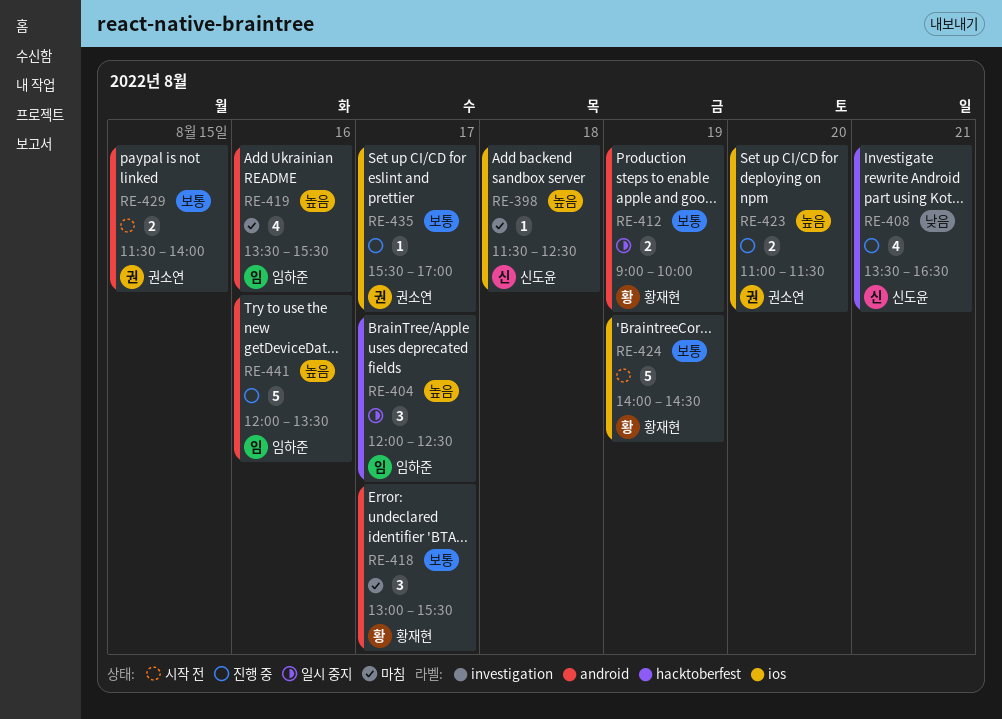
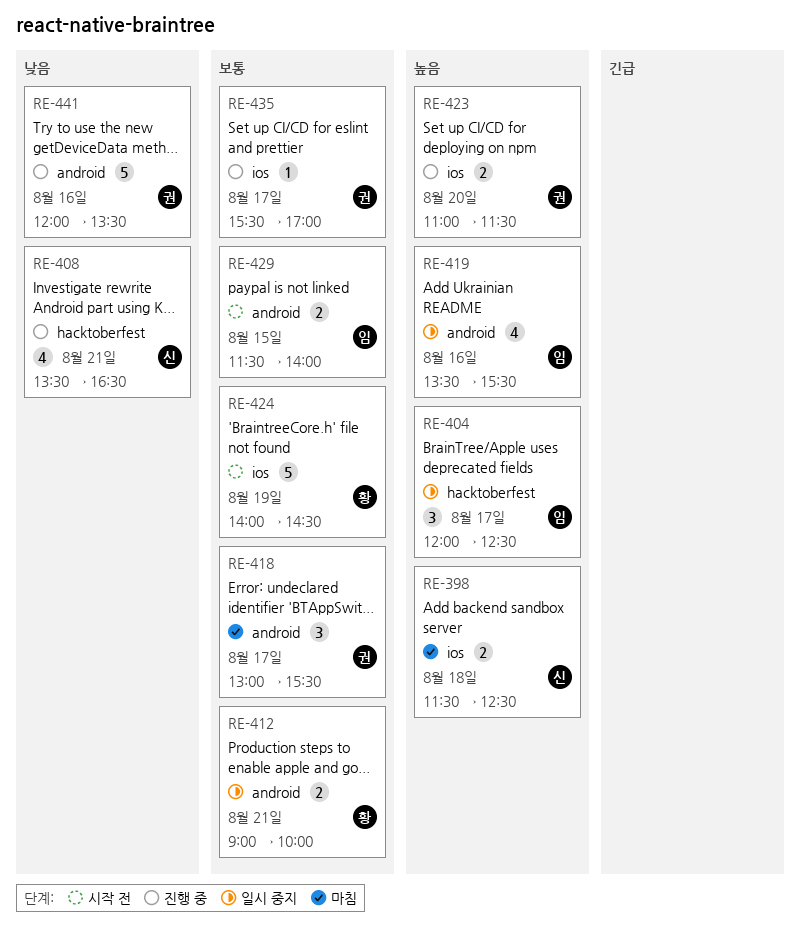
RE-398, estimate: 1 -> 2
RE-412, day: Aug 19 -> Aug 21
RE-418, owner: 황재현 -> 권소연
RE-419, status: 마침 -> 일시 중지
RE-429, owner: 권소연 -> 임하준
RE-441, owner: 임하준 -> 권소연
RE-441, priority: 높음 -> 낮음

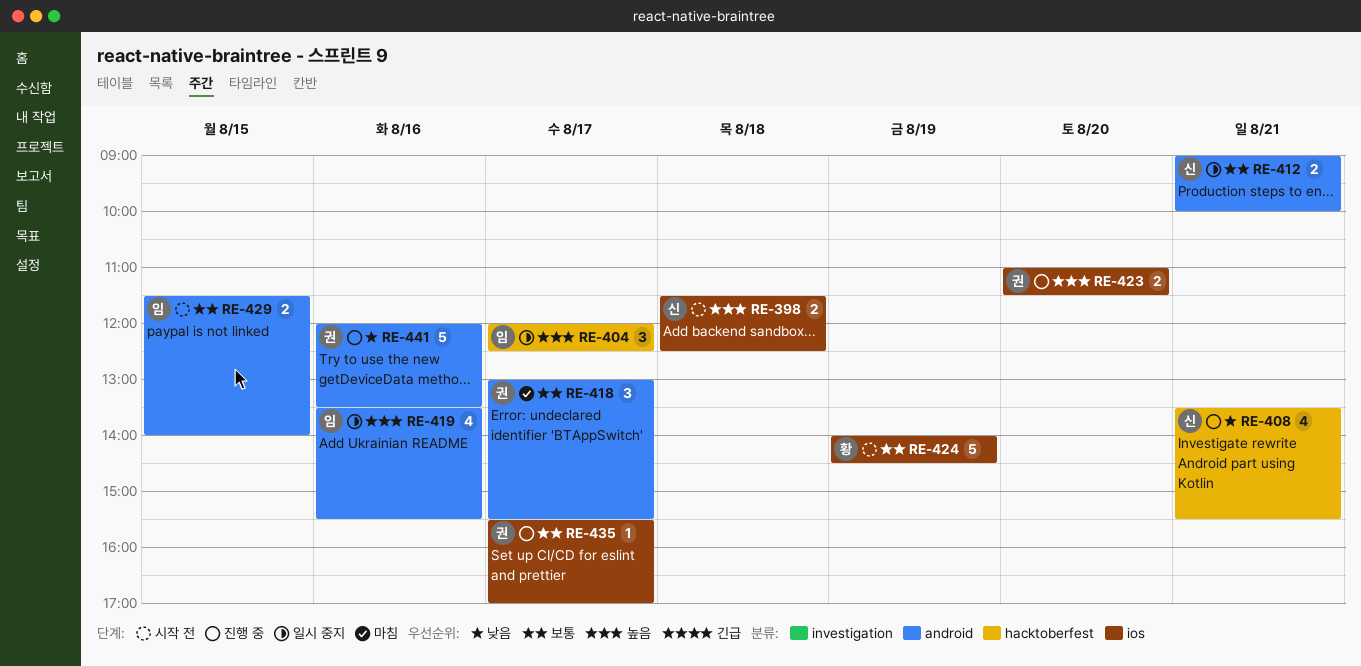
RE-398, status: 마침 -> 시작 전
RE-408, ends: 16:30 -> 15:30
RE-412, owner: 황 -> 신

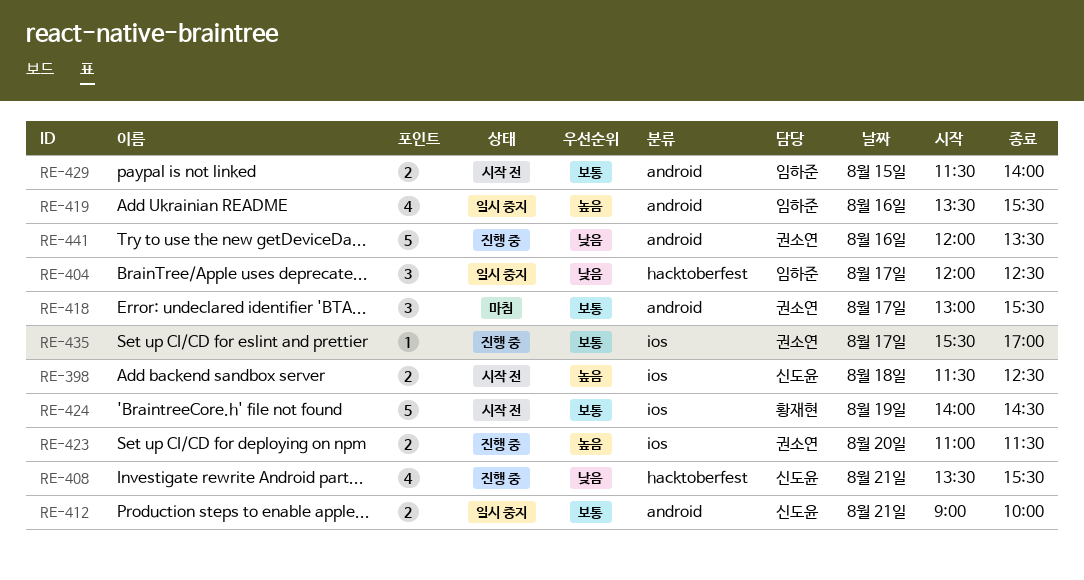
RE-404, priority: 높음 -> 낮음

